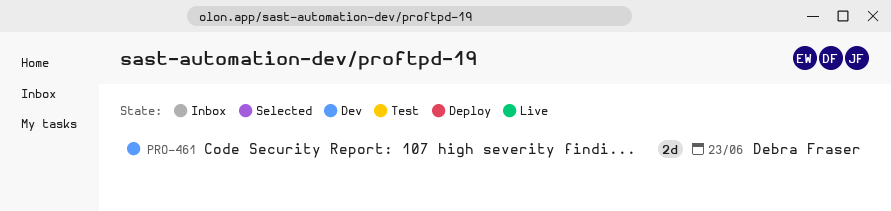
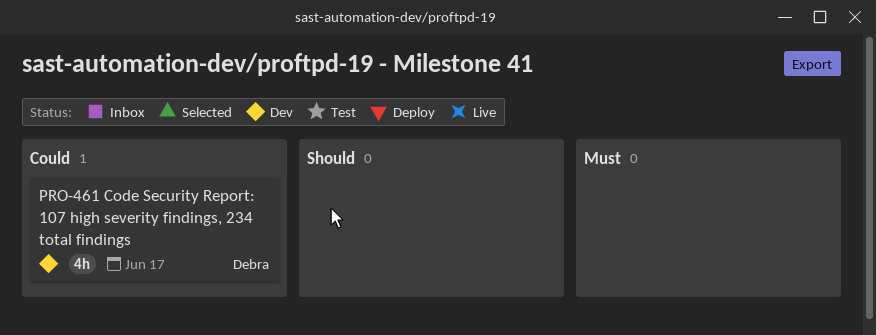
PRO-461, estimate: 2d -> 4h
PRO-461, due: Jun 23 -> Jun 17

